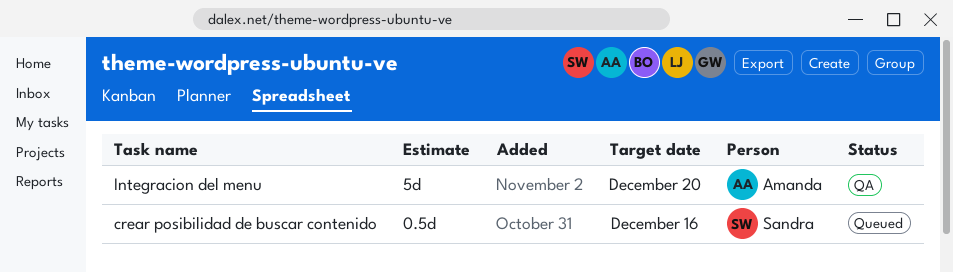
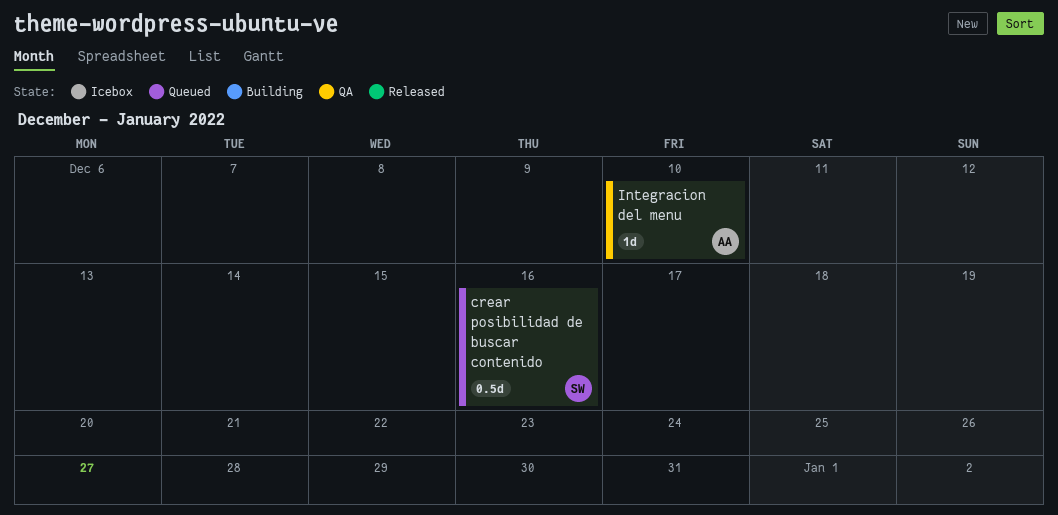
Integracion del menu, estimate: 5d -> 1d
Integracion del menu, due: Dec 20 -> Dec 10

